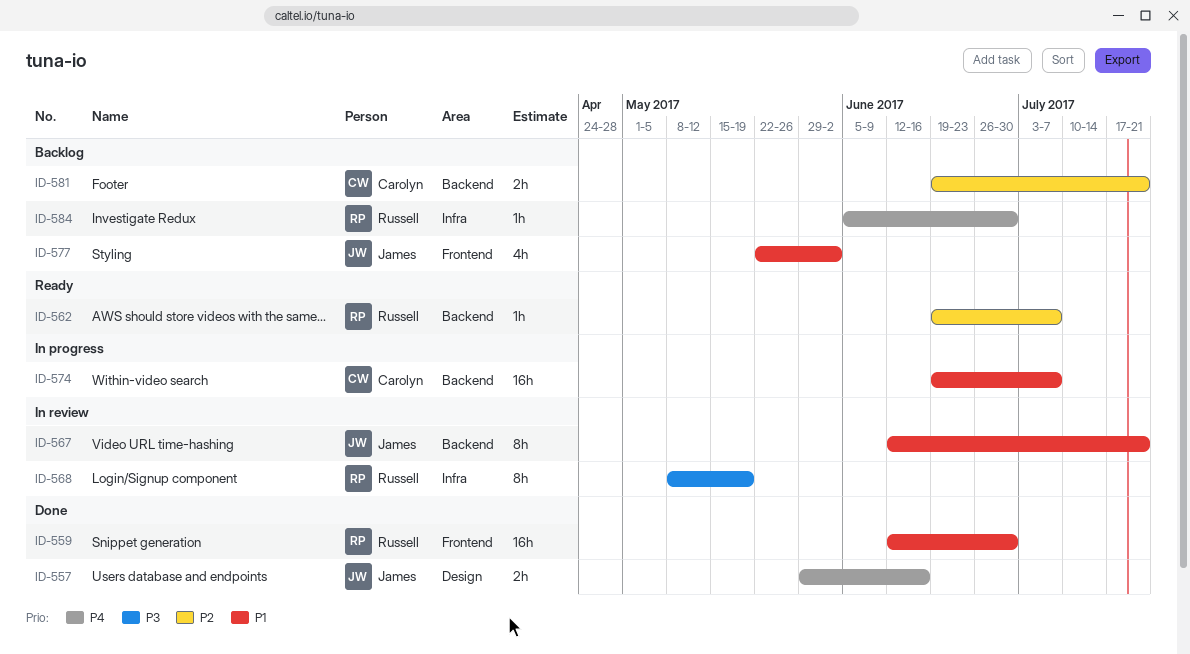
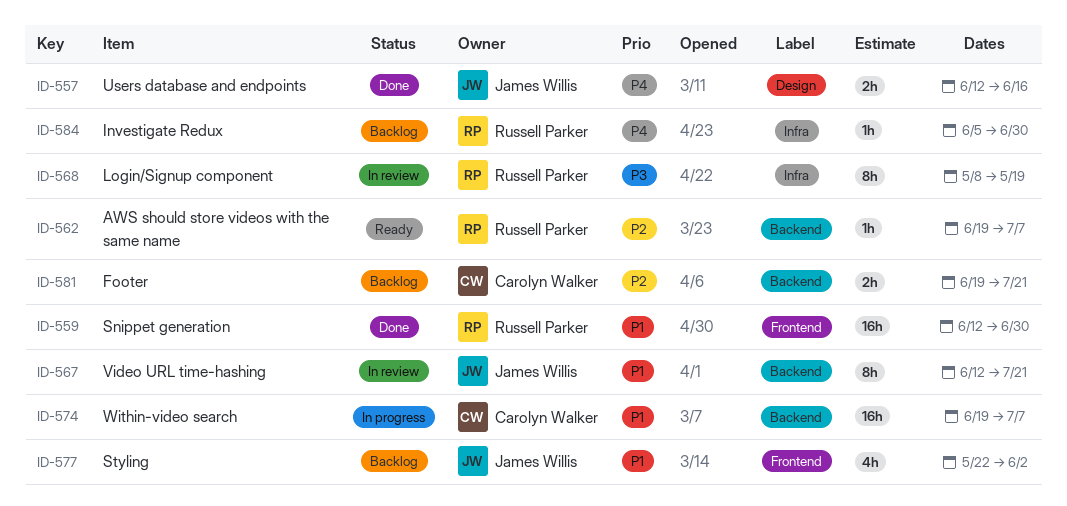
ID-557, start: May 29 -> Jun 12

